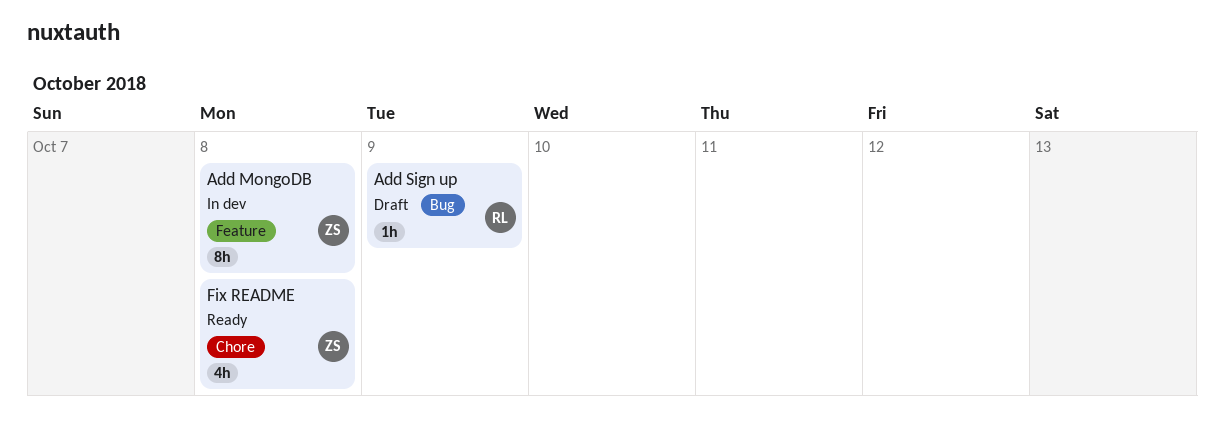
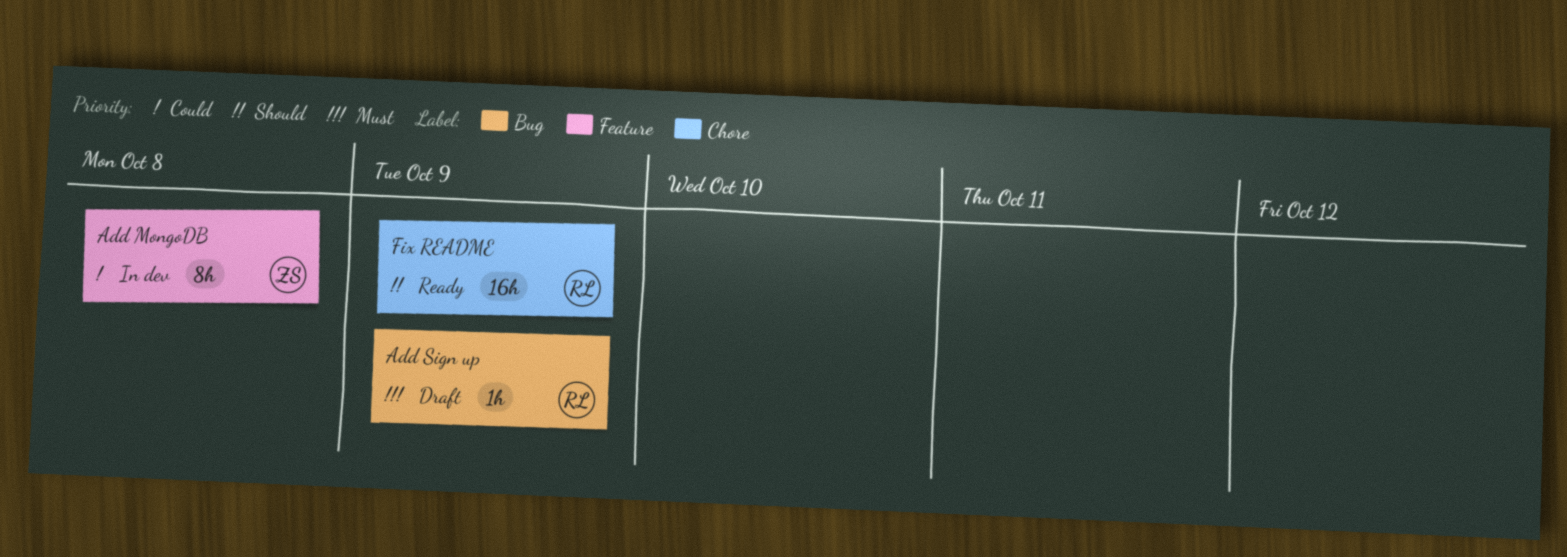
Fix README, owner: ZS -> RL
Fix README, estimate: 4h -> 16h
Fix README, due: Oct 8 -> Oct 9

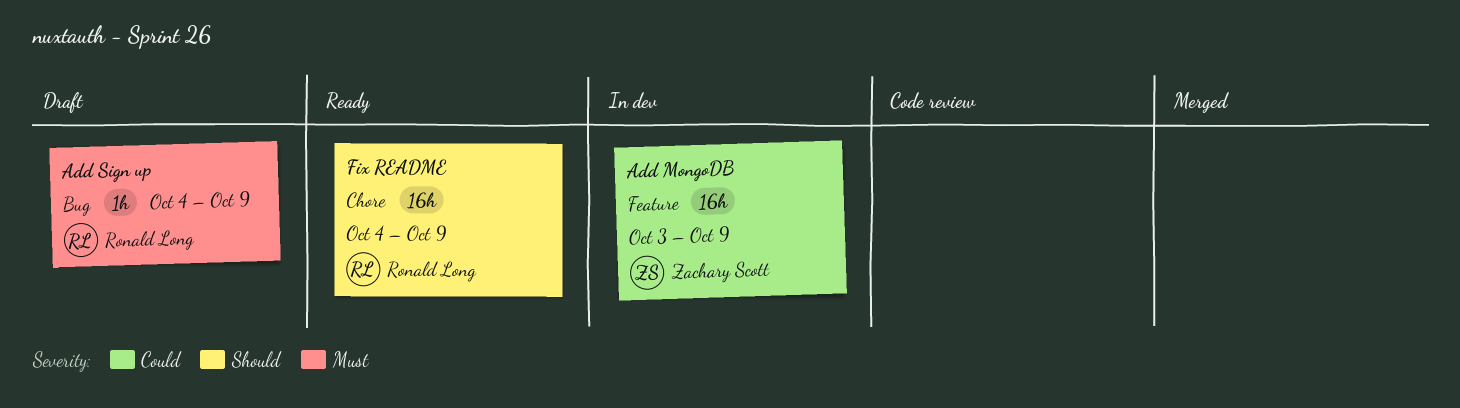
Add MongoDB, estimate: 8h -> 16h
Add MongoDB, due: Oct 8 -> Oct 9

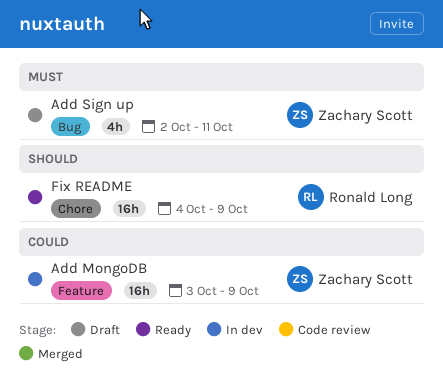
Add Sign up, owner: Ronald Long -> Zachary Scott
Add Sign up, estimate: 1h -> 4h
Add Sign up, start: Oct 4 -> Oct 2
Add Sign up, due: Oct 9 -> Oct 11

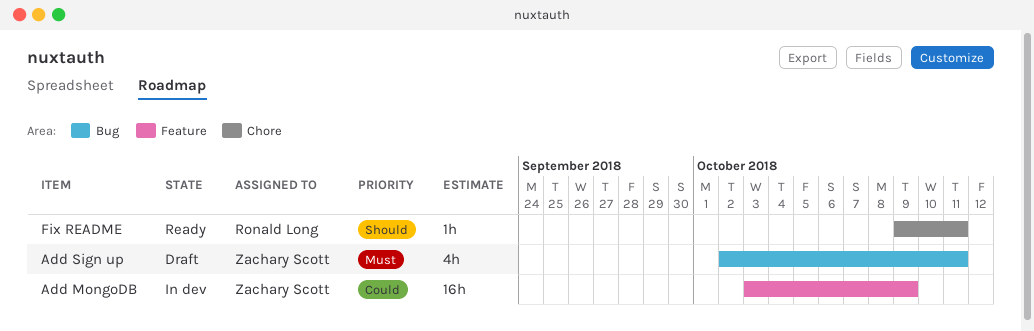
Fix README, estimate: 16h -> 1h
Fix README, start: Oct 4 -> Oct 9
Fix README, due: Oct 9 -> Oct 11

